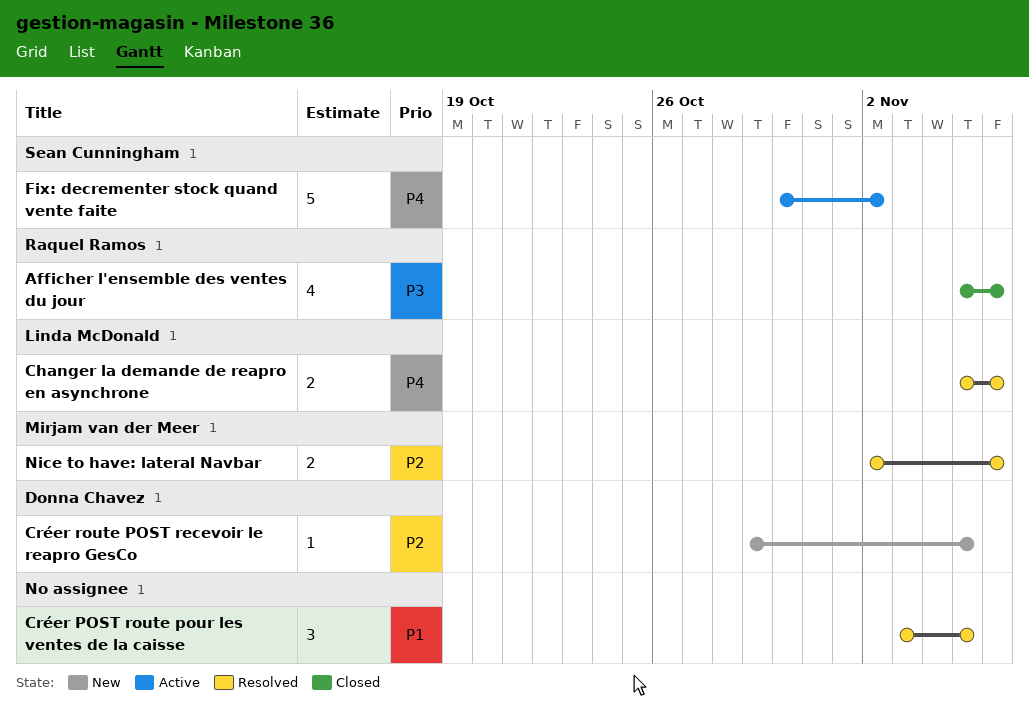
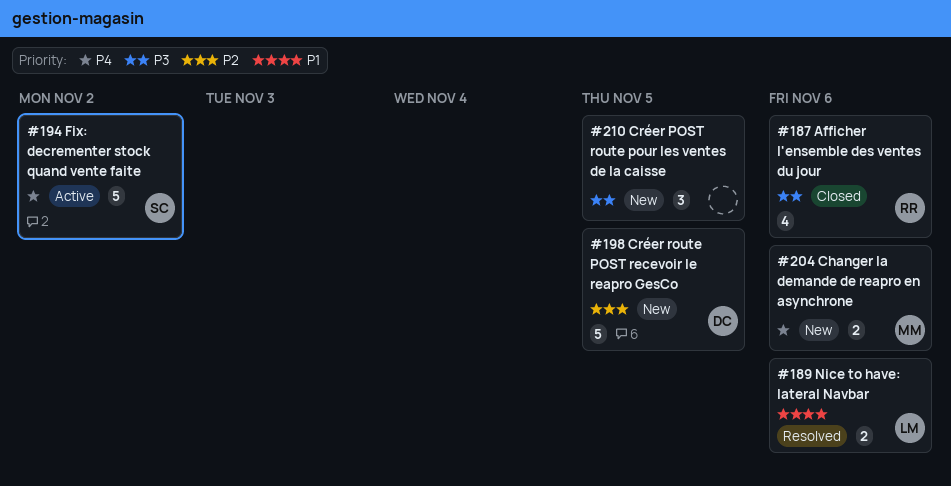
Changer la demande de reapro en asynchrone, status: Resolved -> New
Changer la demande de reapro en asynchrone, owner: Linda McDonald -> Mirjam van der Meer
Créer POST route pour les ventes de la caisse, status: Resolved -> New
Créer POST route pour les ventes de la caisse, priority: P1 -> P3
Créer route POST recevoir le reapro GesCo, estimate: 1 -> 5
Nice to have: lateral Navbar, owner: Mirjam van der Meer -> Linda McDonald
Nice to have: lateral Navbar, priority: P2 -> P1

